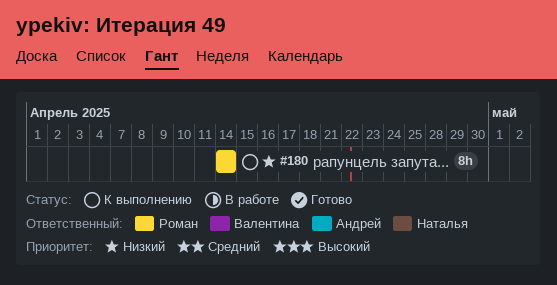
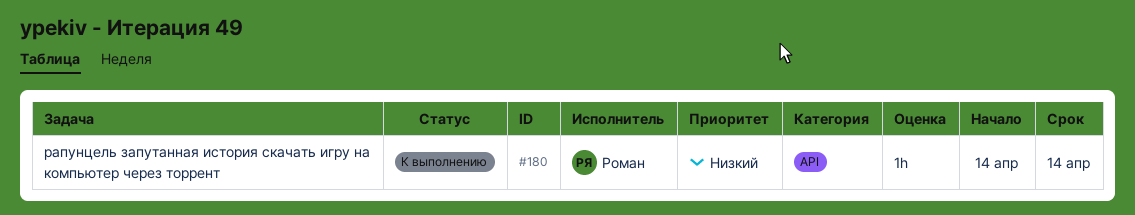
#180, estimate: 8h -> 1h

